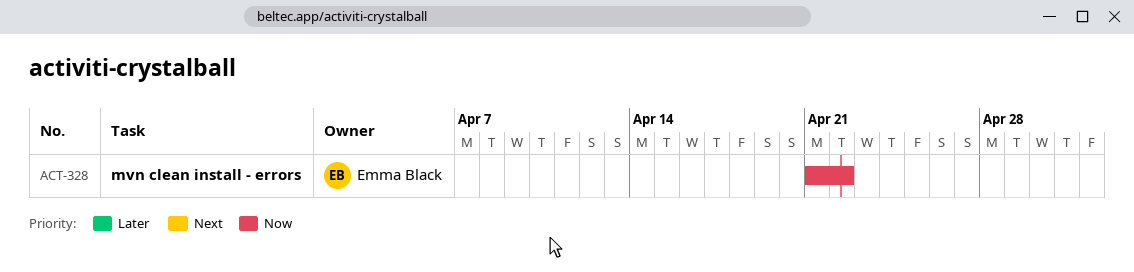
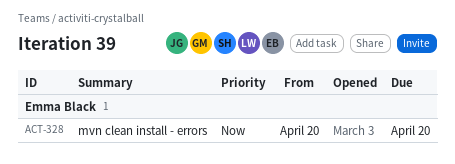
ACT-328, start: Apr 21 -> Apr 20
ACT-328, due: Apr 22 -> Apr 20

